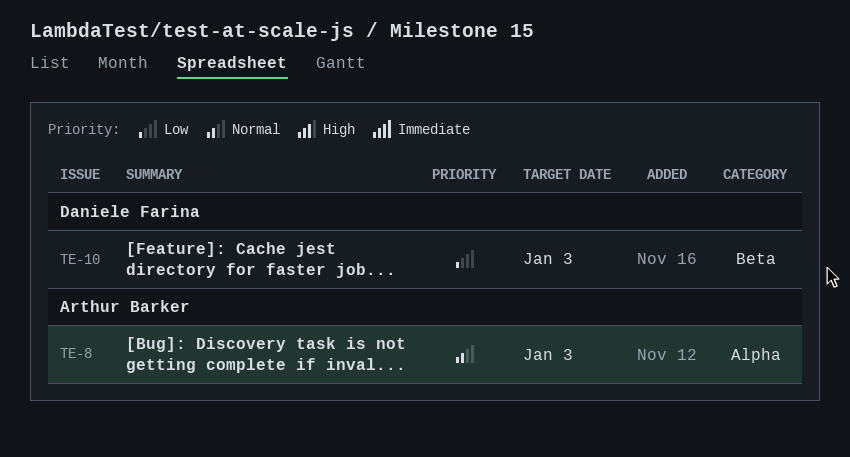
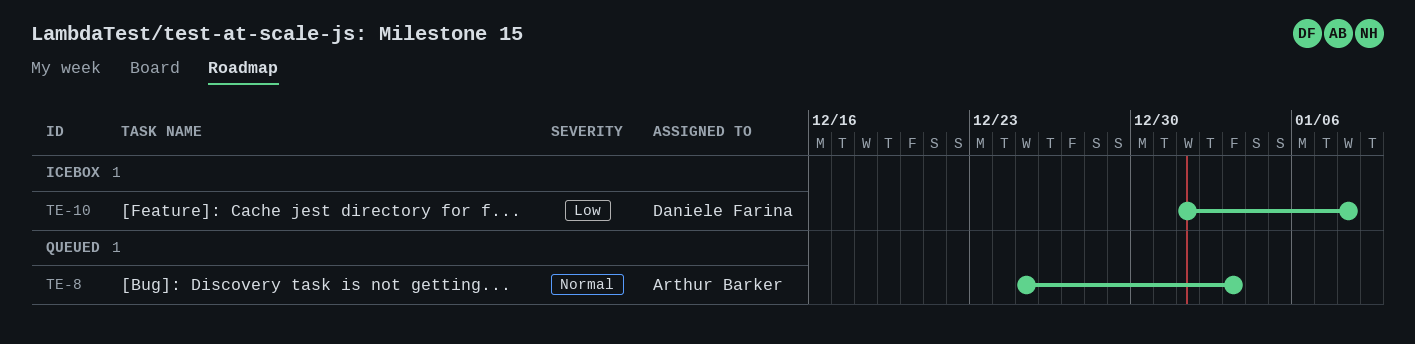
TE-10, due: Jan 3 -> Jan 8

